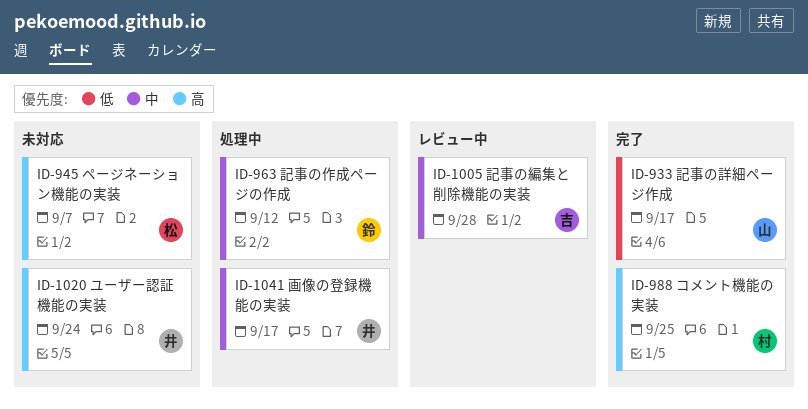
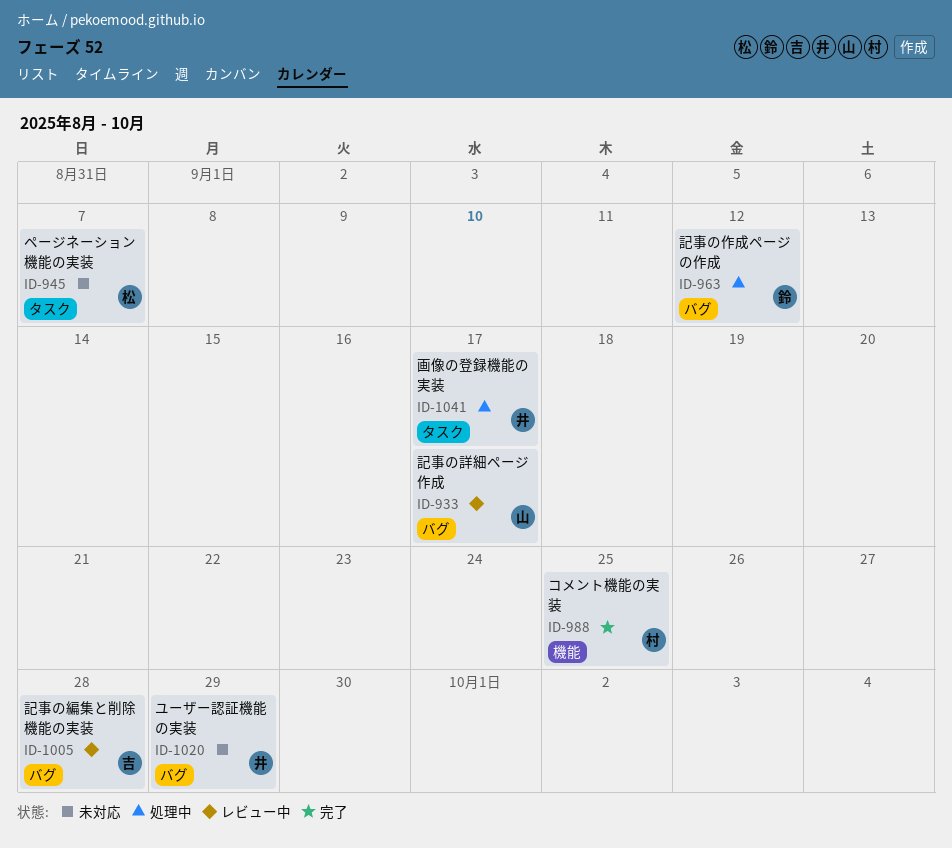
ID-933, status: 完了 -> レビュー中
ID-1020, due: Sep 24 -> Sep 29

